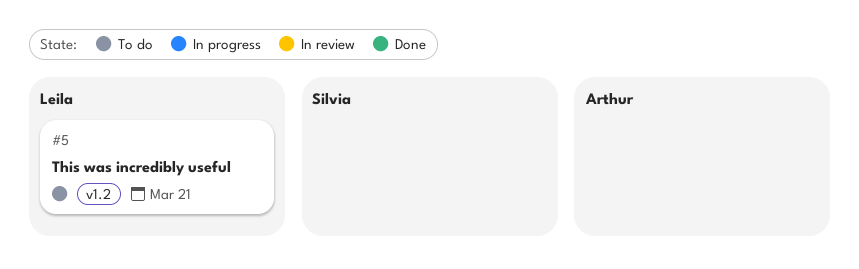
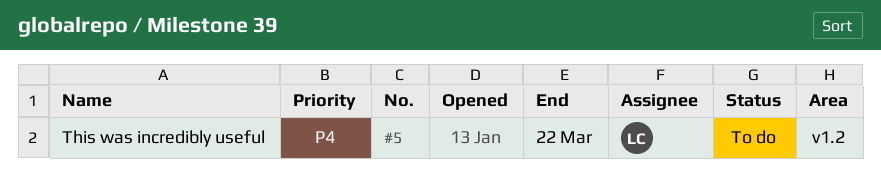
#5, due: Mar 21 -> Mar 22

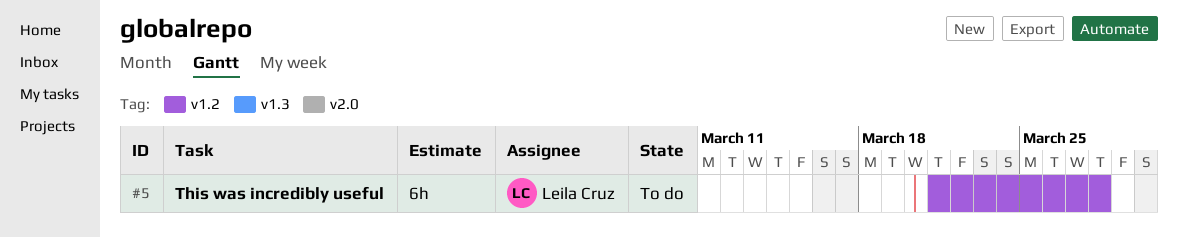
#5, due: Mar 22 -> Mar 28

